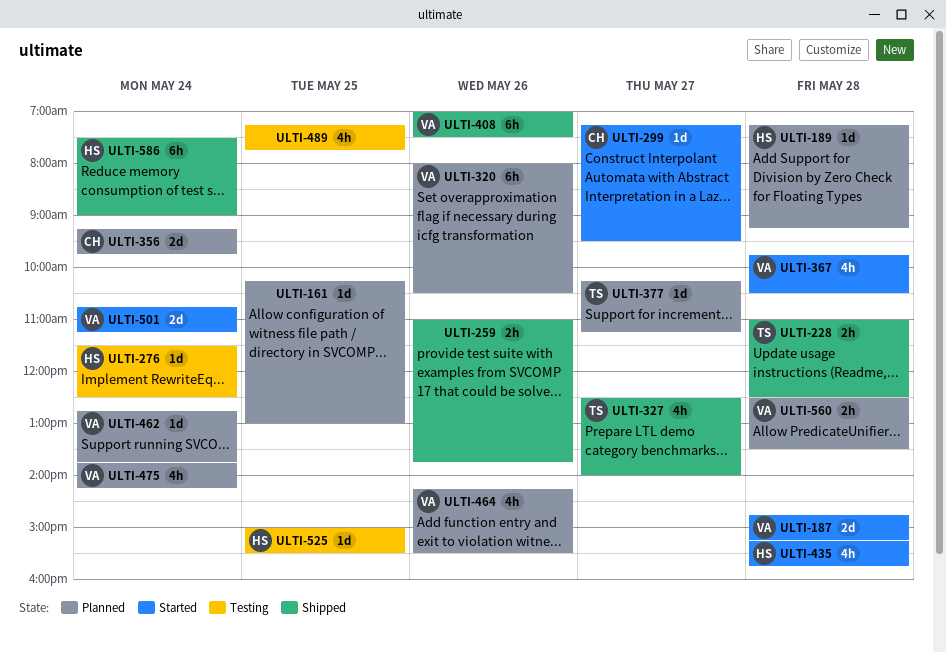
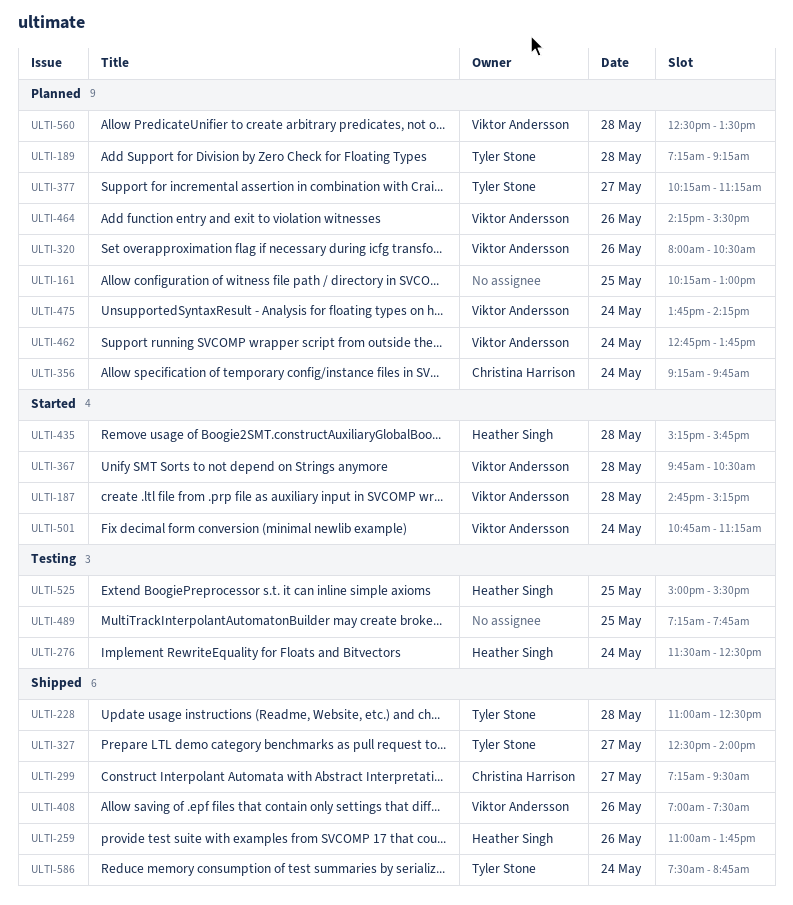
ULTI-189, owner: Heather Singh -> Tyler Stone
ULTI-259, owner: none -> Heather Singh
ULTI-299, status: Started -> Shipped
ULTI-586, owner: Heather Singh -> Tyler Stone
ULTI-586, ends: 09:00 -> 08:45

